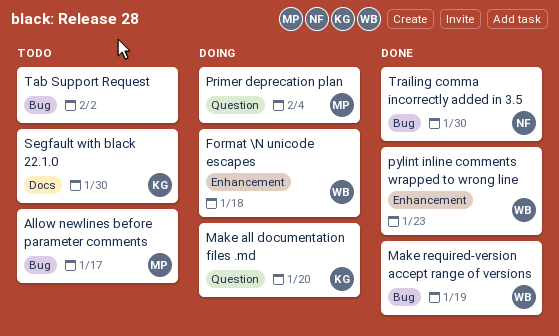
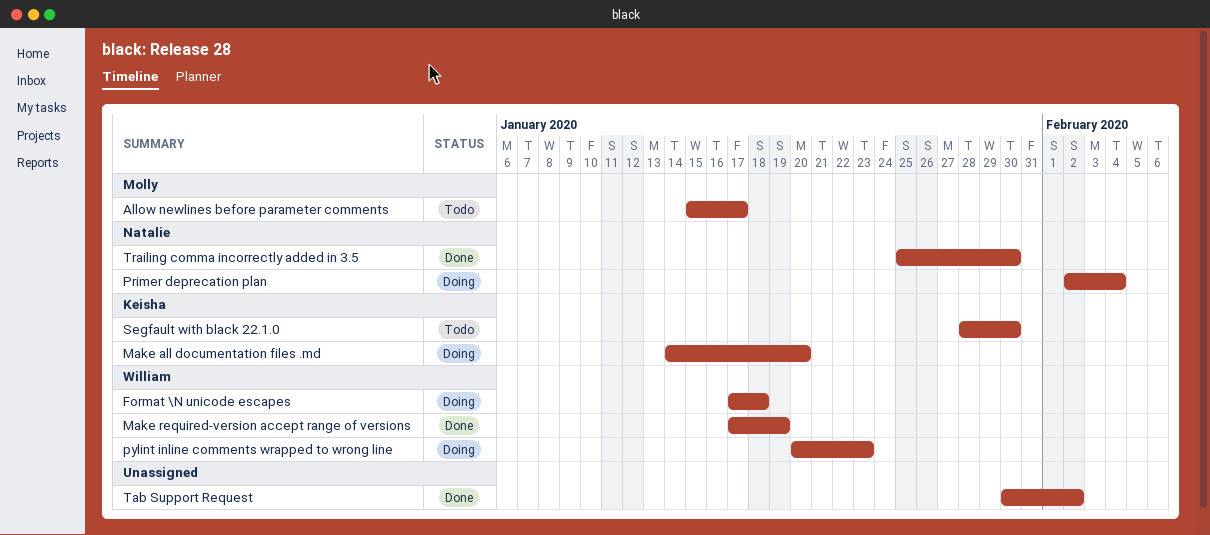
Primer deprecation plan, owner: Molly -> Natalie
pylint inline comments wrapped to wrong line, status: Done -> Doing
Tab Support Request, status: Todo -> Done

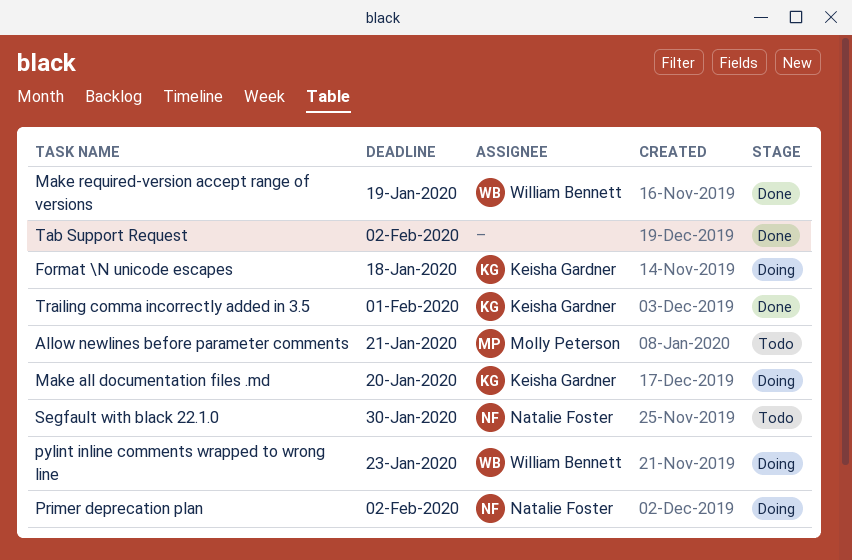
Allow newlines before parameter comments, due: Jan 17 -> Jan 21
Format \N unicode escapes, owner: William Bennett -> Keisha Gardner
Primer deprecation plan, due: Feb 4 -> Feb 2
Segfault with black 22.1.0, owner: Keisha Gardner -> Natalie Foster
Trailing comma incorrectly added in 3.5, owner: Natalie Foster -> Keisha Gardner
Trailing comma incorrectly added in 3.5, due: Jan 30 -> Feb 1

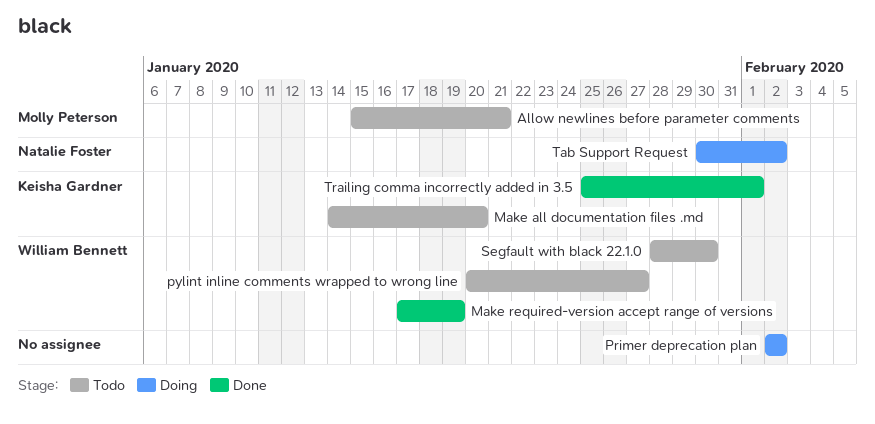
Format \N unicode escapes: present -> none
Make all documentation files .md, status: Doing -> Todo
Primer deprecation plan, owner: Natalie Foster -> none
pylint inline comments wrapped to wrong line, status: Doing -> Todo
pylint inline comments wrapped to wrong line, due: Jan 23 -> Jan 27
Segfault with black 22.1.0, owner: Natalie Foster -> William Bennett
Tab Support Request, status: Done -> Doing
Tab Support Request, owner: none -> Natalie Foster

